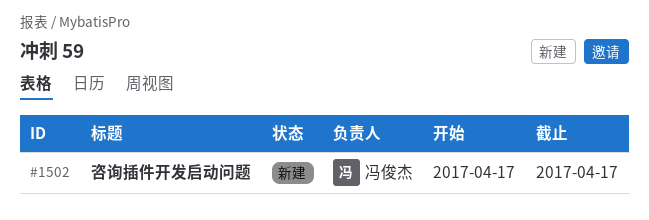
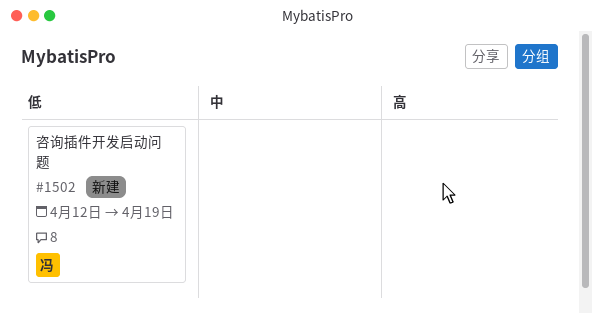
#1502, start: Apr 17 -> Apr 12
#1502, due: Apr 17 -> Apr 19

